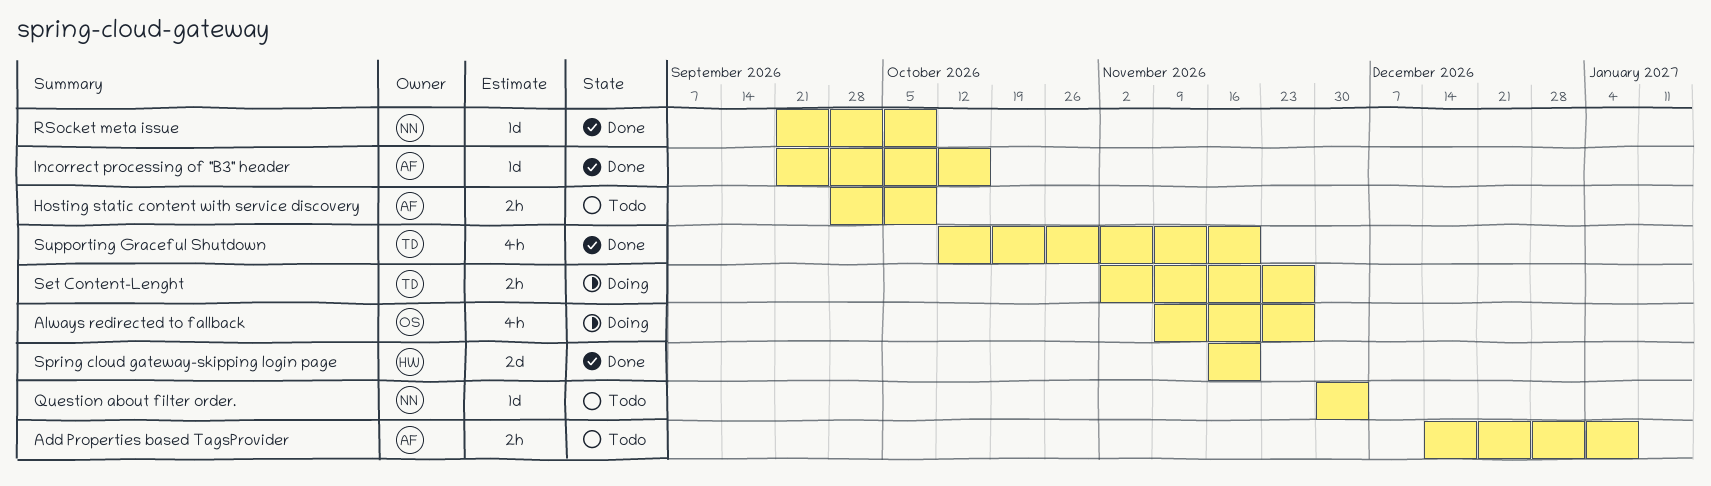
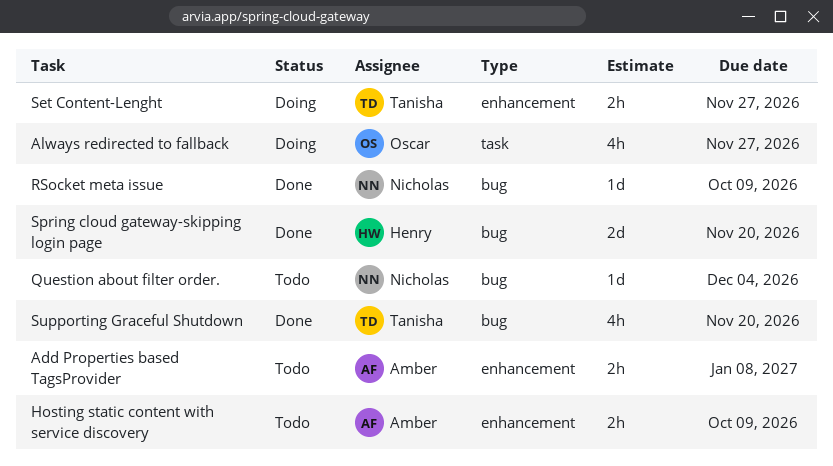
Incorrect processing of "B3" header: present -> none

